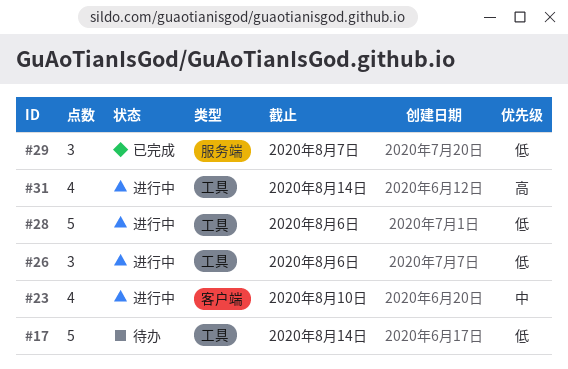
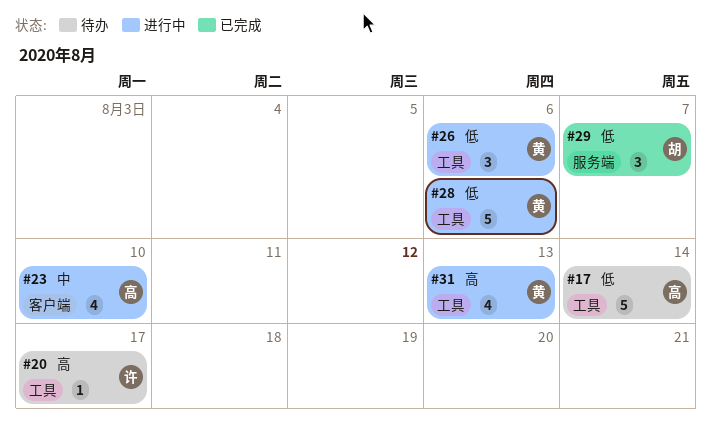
#20: none -> present
#31, due: Aug 14 -> Aug 13

